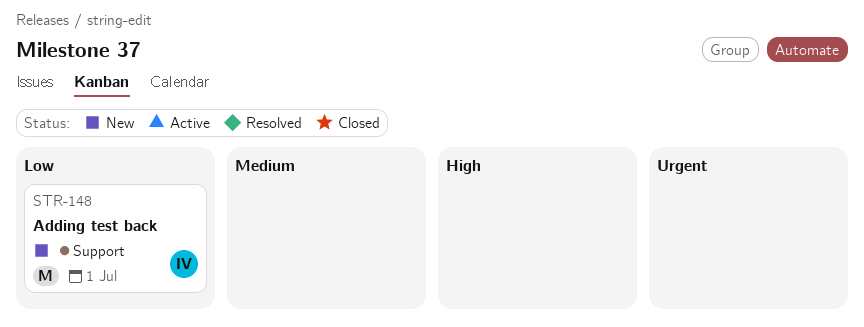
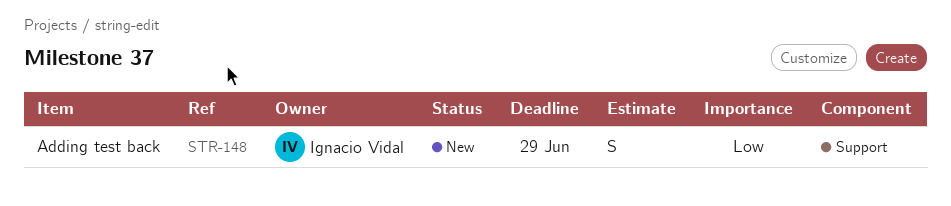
STR-148, estimate: M -> S
STR-148, due: Jul 1 -> Jun 29

